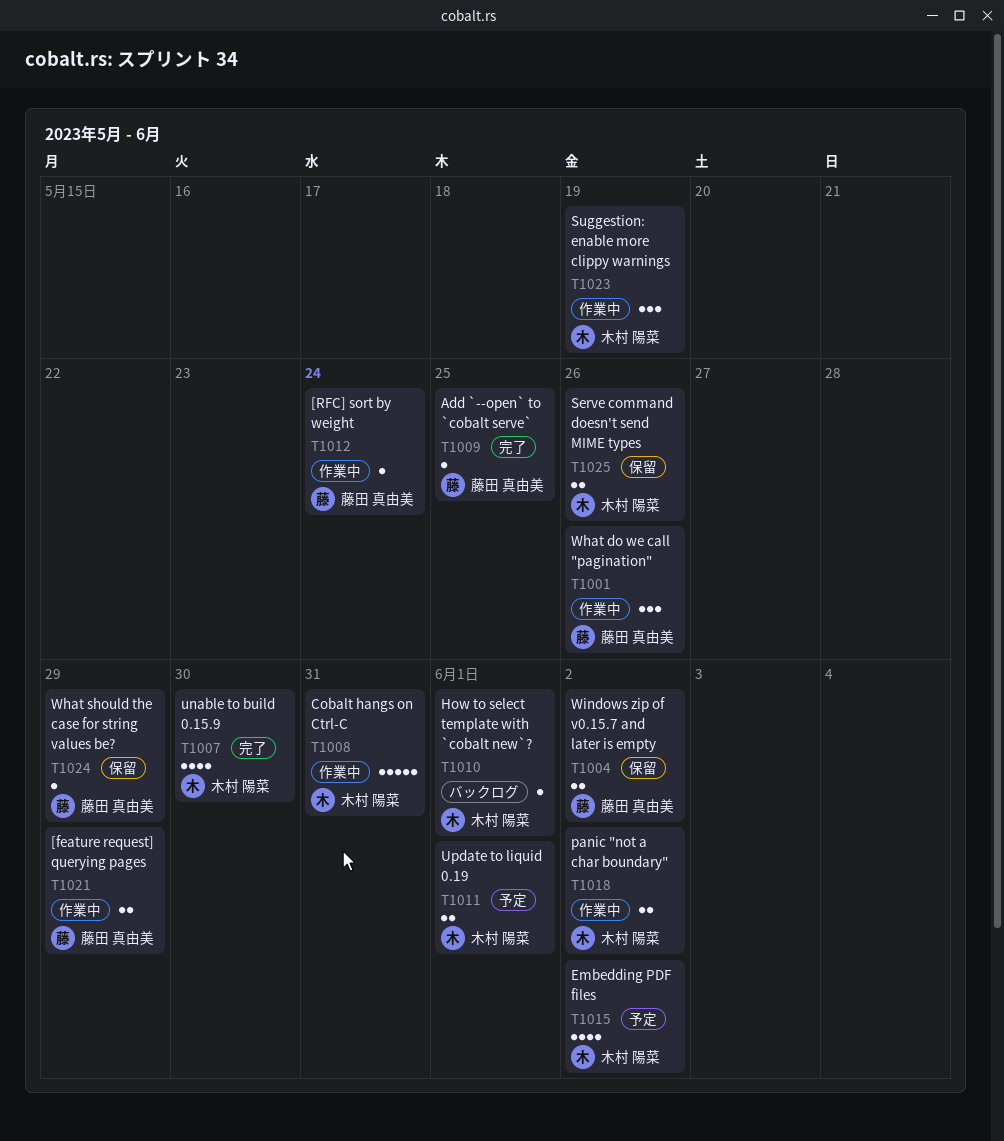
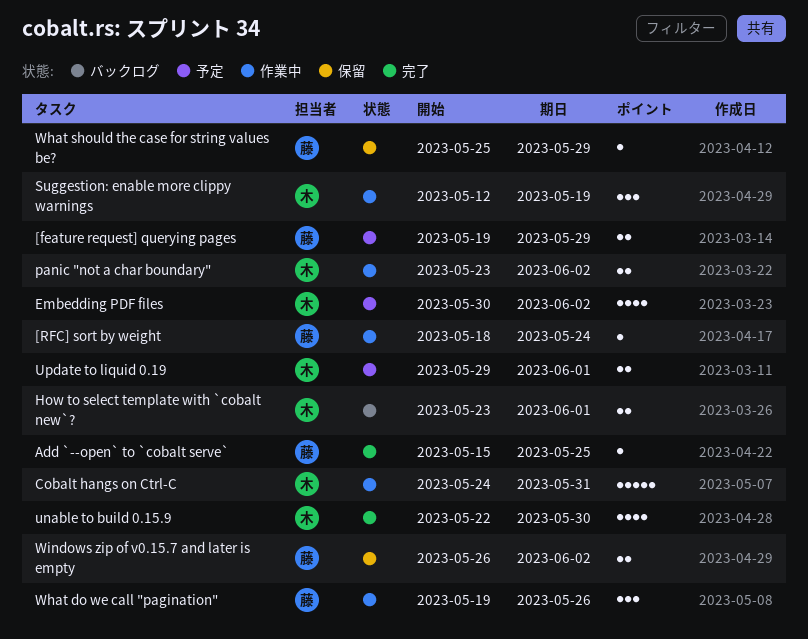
[feature request] querying pages, status: 作業中 -> 予定
How to select template with `cobalt new`?, estimate: 1 -> 2
Serve command doesn't send MIME types: present -> none

